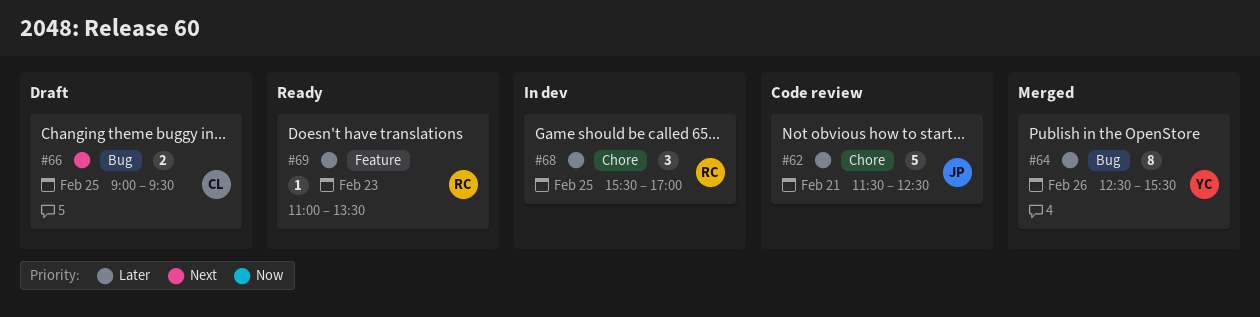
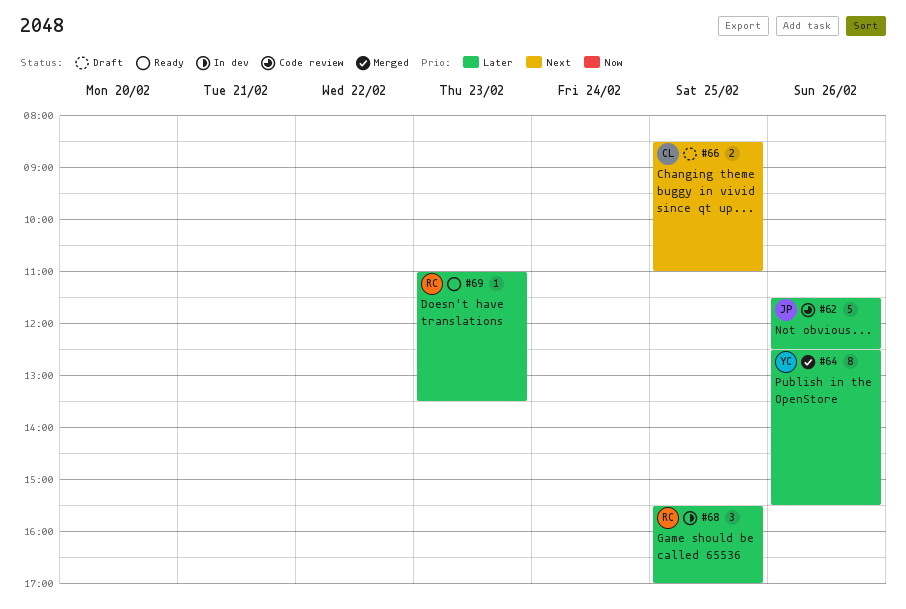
#62, day: Feb 21 -> Feb 26
#66, begins: 09:00 -> 08:30
#66, ends: 09:30 -> 11:00

